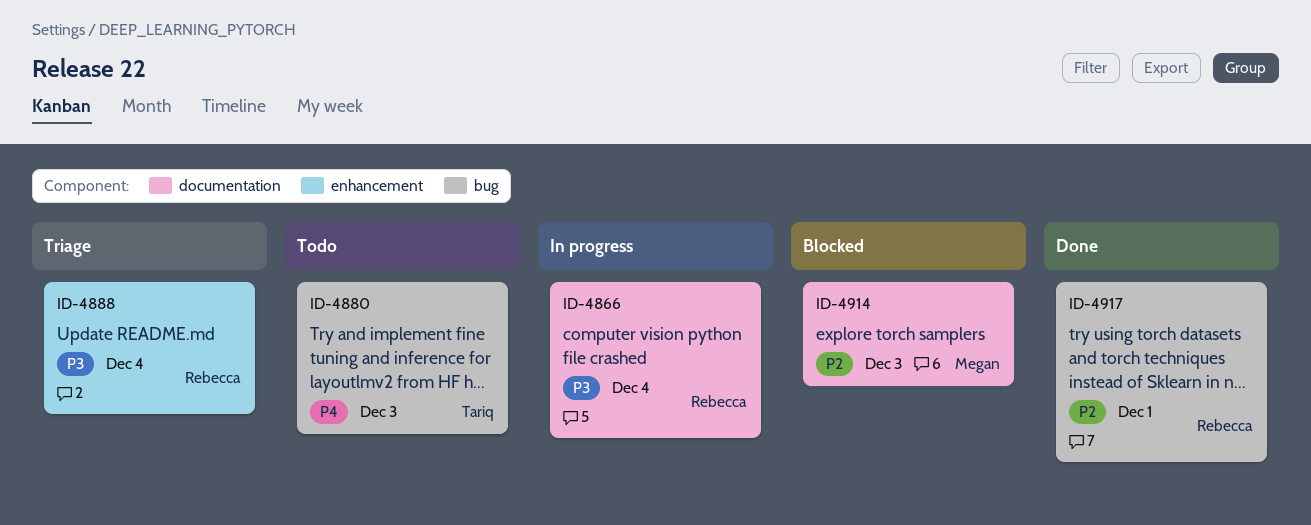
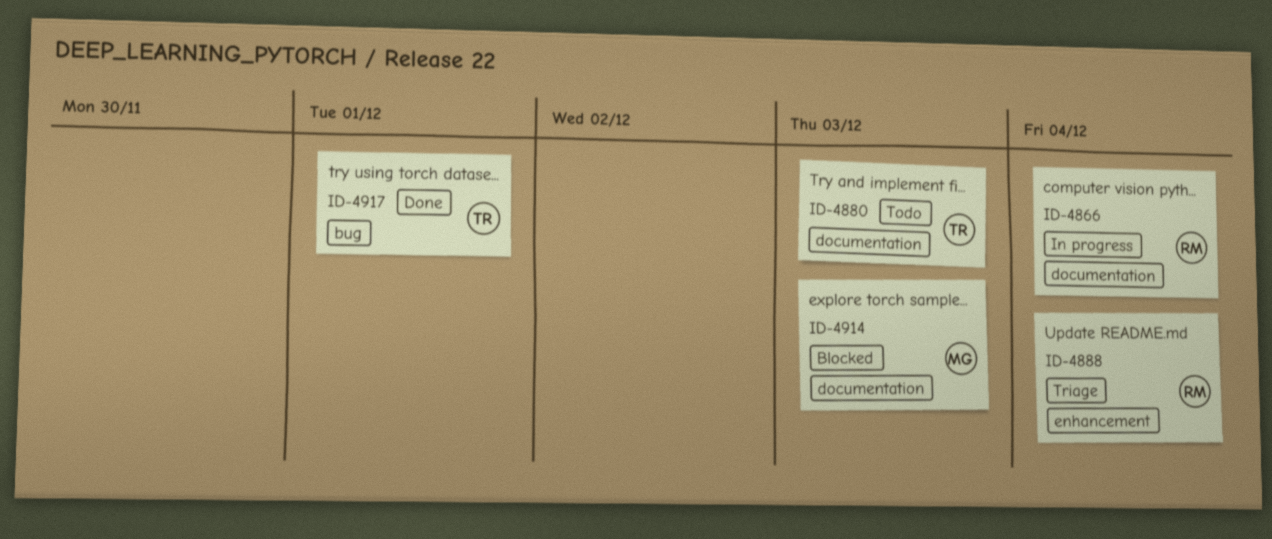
ID-4880, label: bug -> documentation
ID-4917, owner: Rebecca -> Tariq

